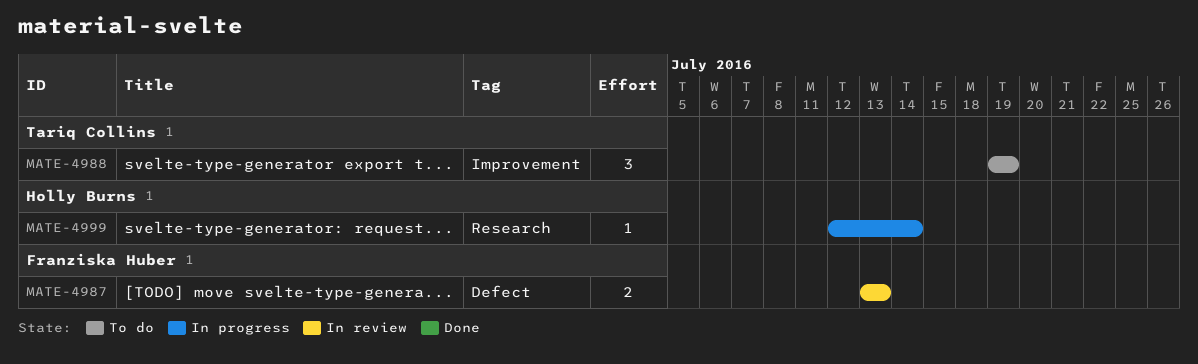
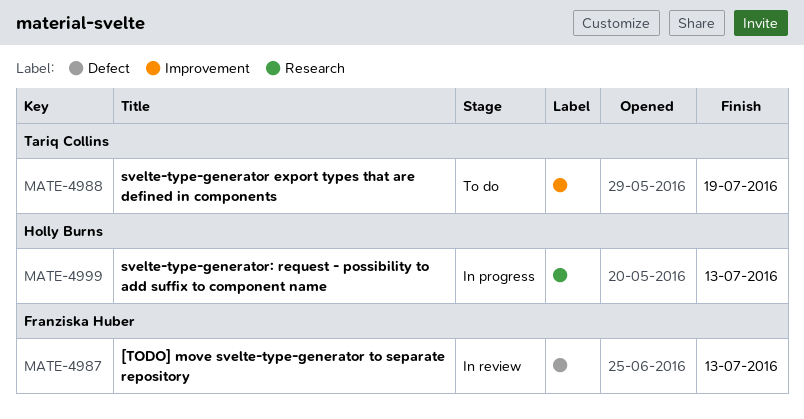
MATE-4999, due: Jul 14 -> Jul 13

